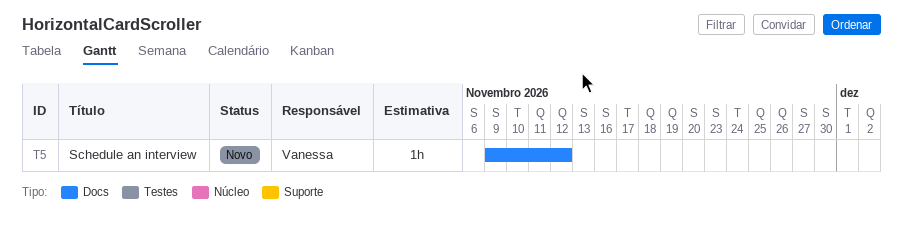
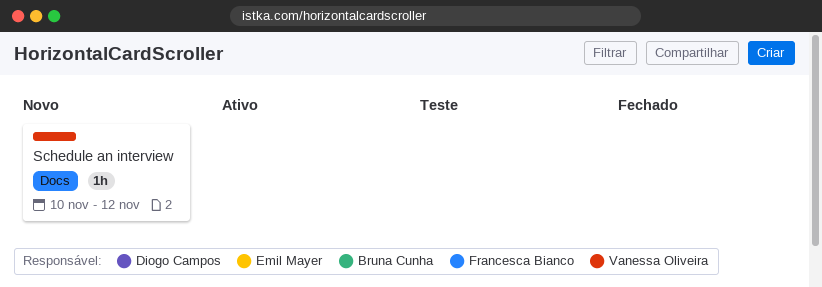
Schedule an interview, start: Nov 9 -> Nov 10

